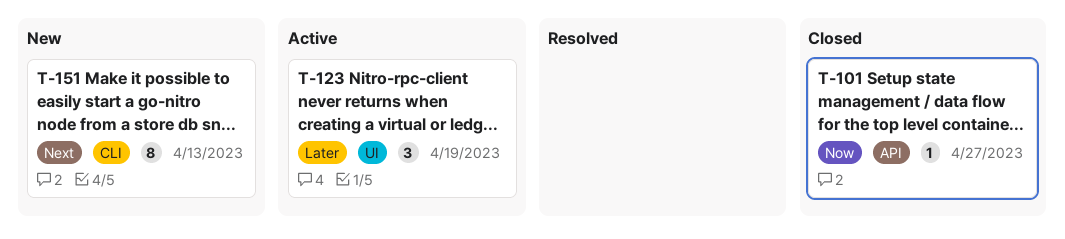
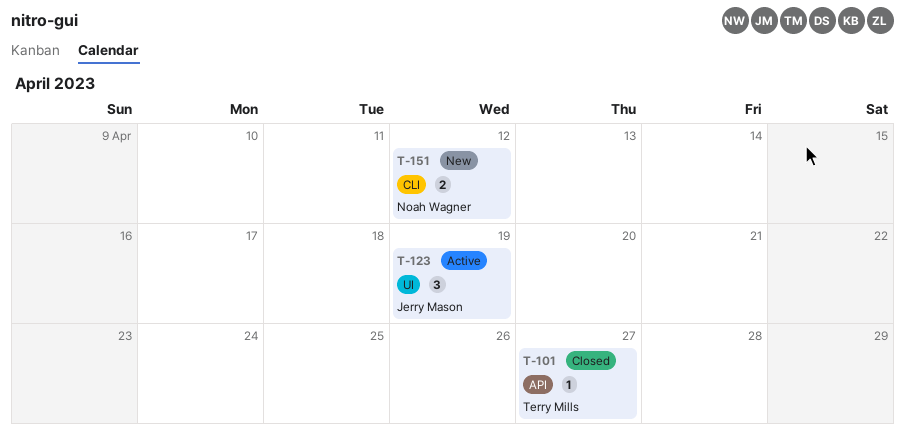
T-151, estimate: 8 -> 2
T-151, due: Apr 13 -> Apr 12

